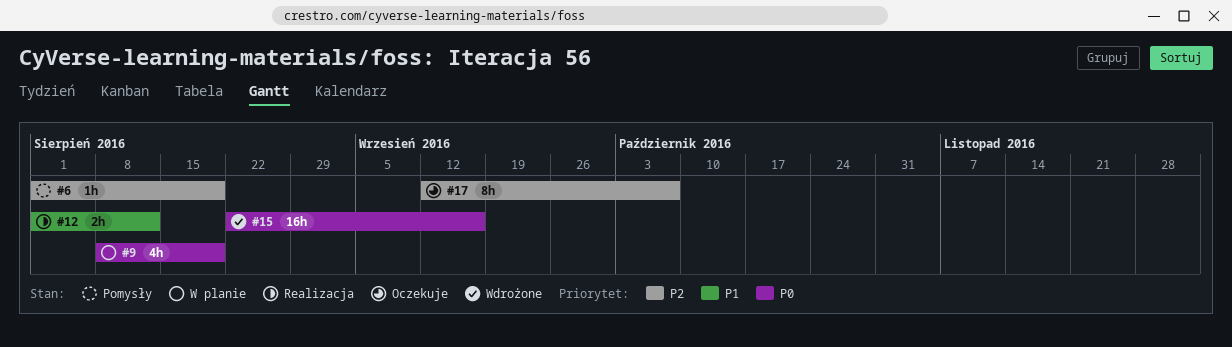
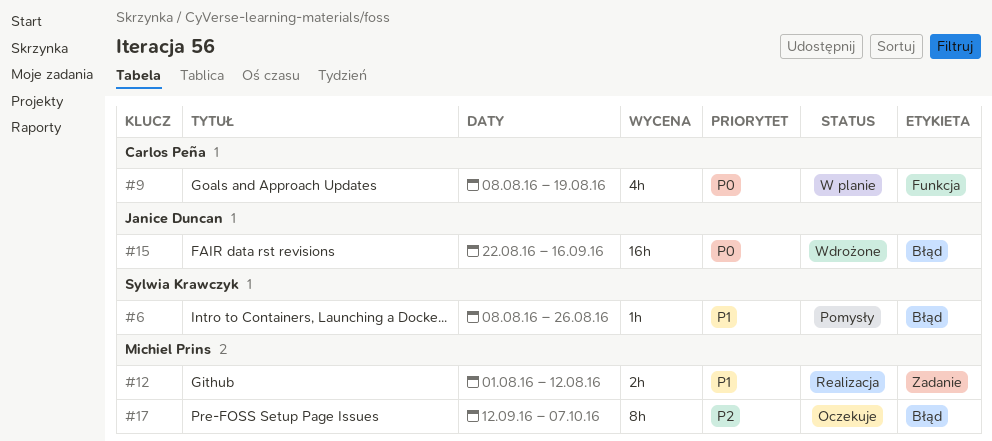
#6, priority: P2 -> P1
#6, start: Aug 1 -> Aug 8
#6, due: Aug 19 -> Aug 26

